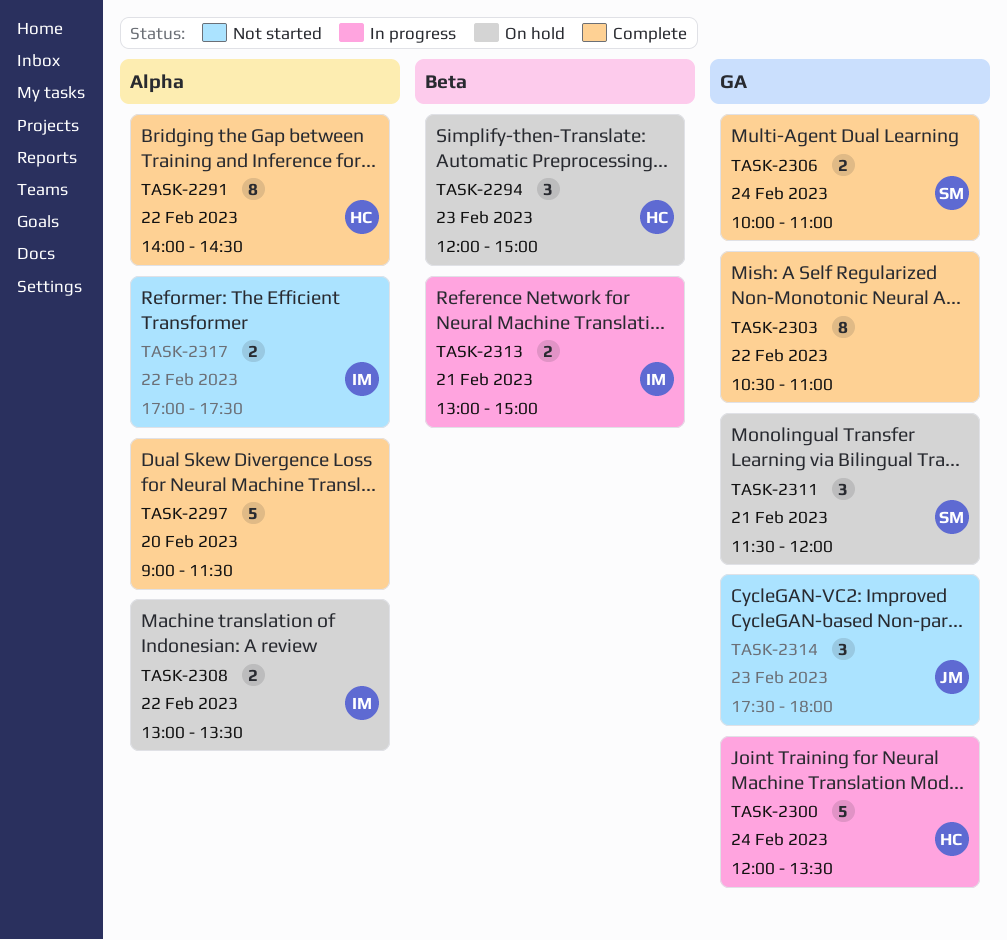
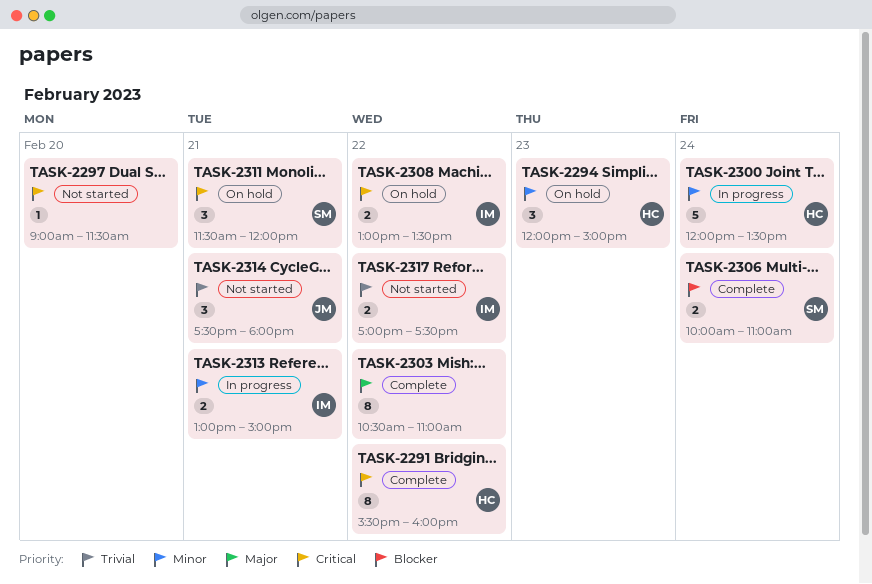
TASK-2291, begins: 14:00 -> 15:30
TASK-2291, ends: 14:30 -> 16:00
TASK-2297, status: Complete -> Not started
TASK-2297, estimate: 5 -> 1
TASK-2314, day: Feb 23 -> Feb 21

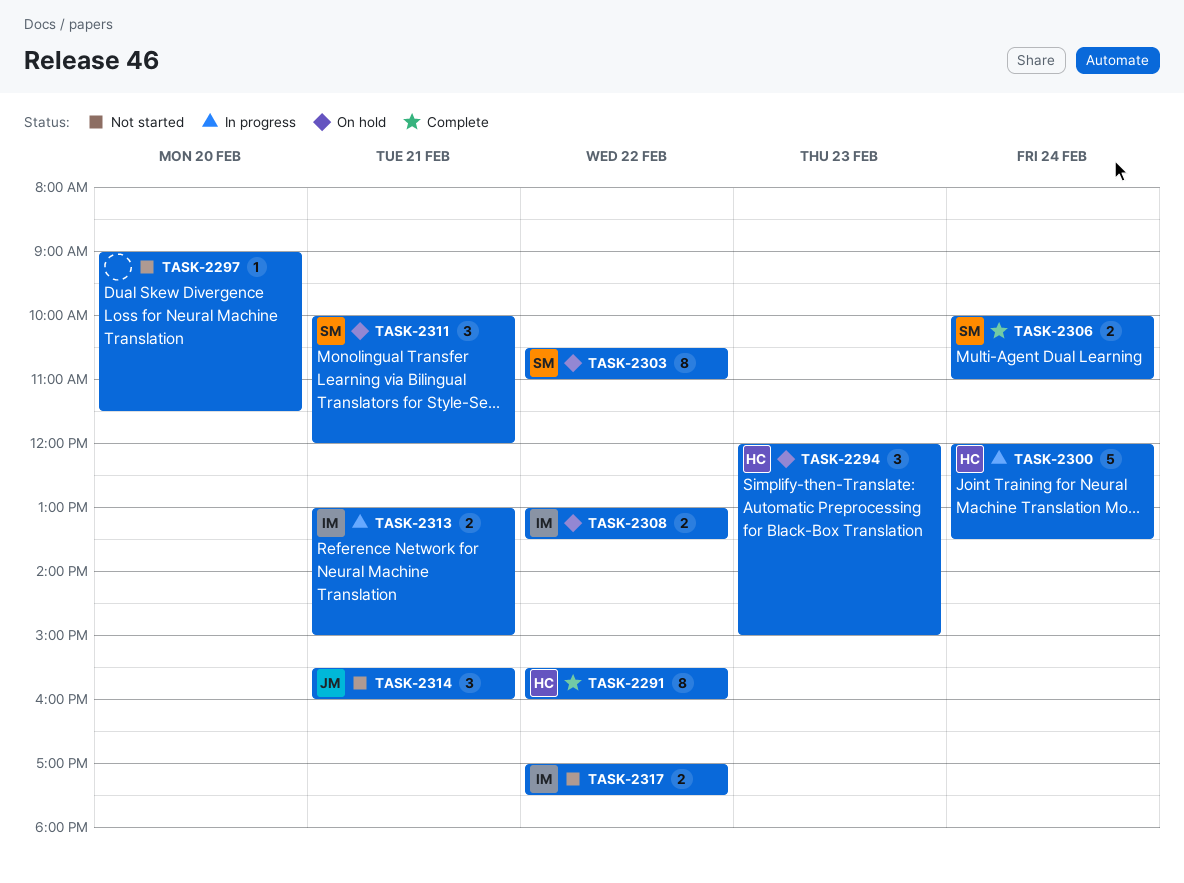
TASK-2303, status: Complete -> On hold
TASK-2303, owner: none -> SM
TASK-2311, begins: 11:30 -> 10:00
TASK-2314, begins: 17:30 -> 15:30
TASK-2314, ends: 18:00 -> 16:00

